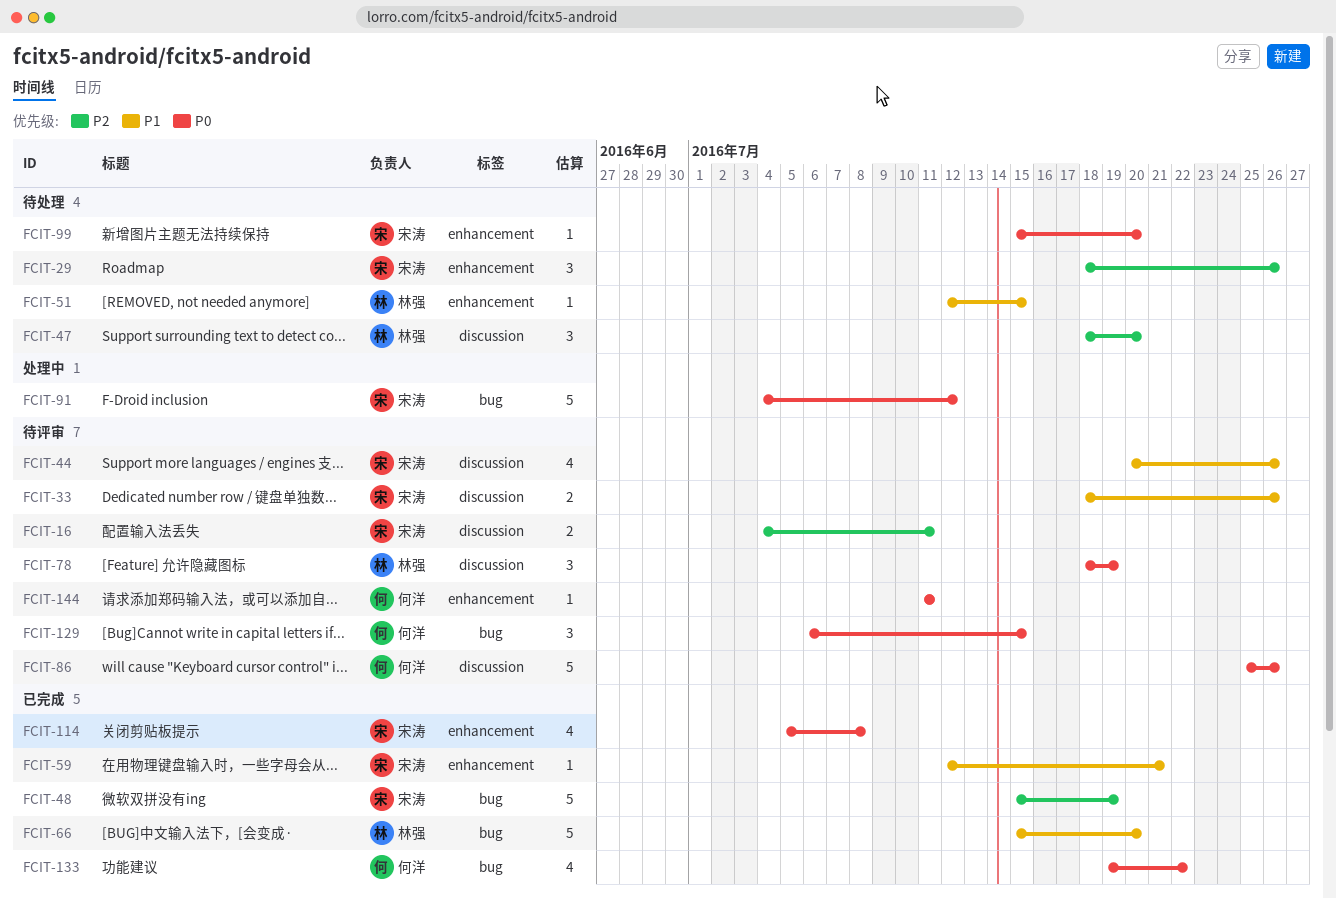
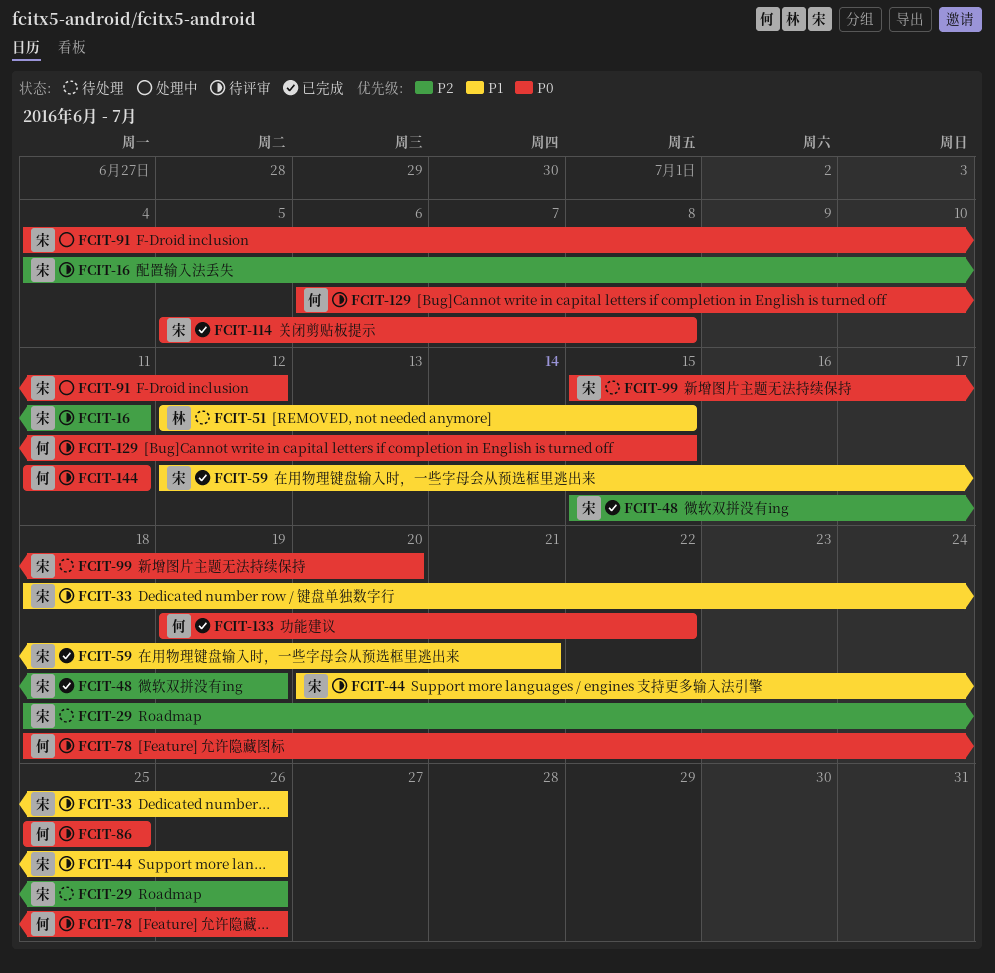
FCIT-47: present -> none
FCIT-66: present -> none
FCIT-78, owner: 林强 -> 何洋
FCIT-78, due: Jul 19 -> Jul 26
FCIT-86, due: Jul 26 -> Jul 25

